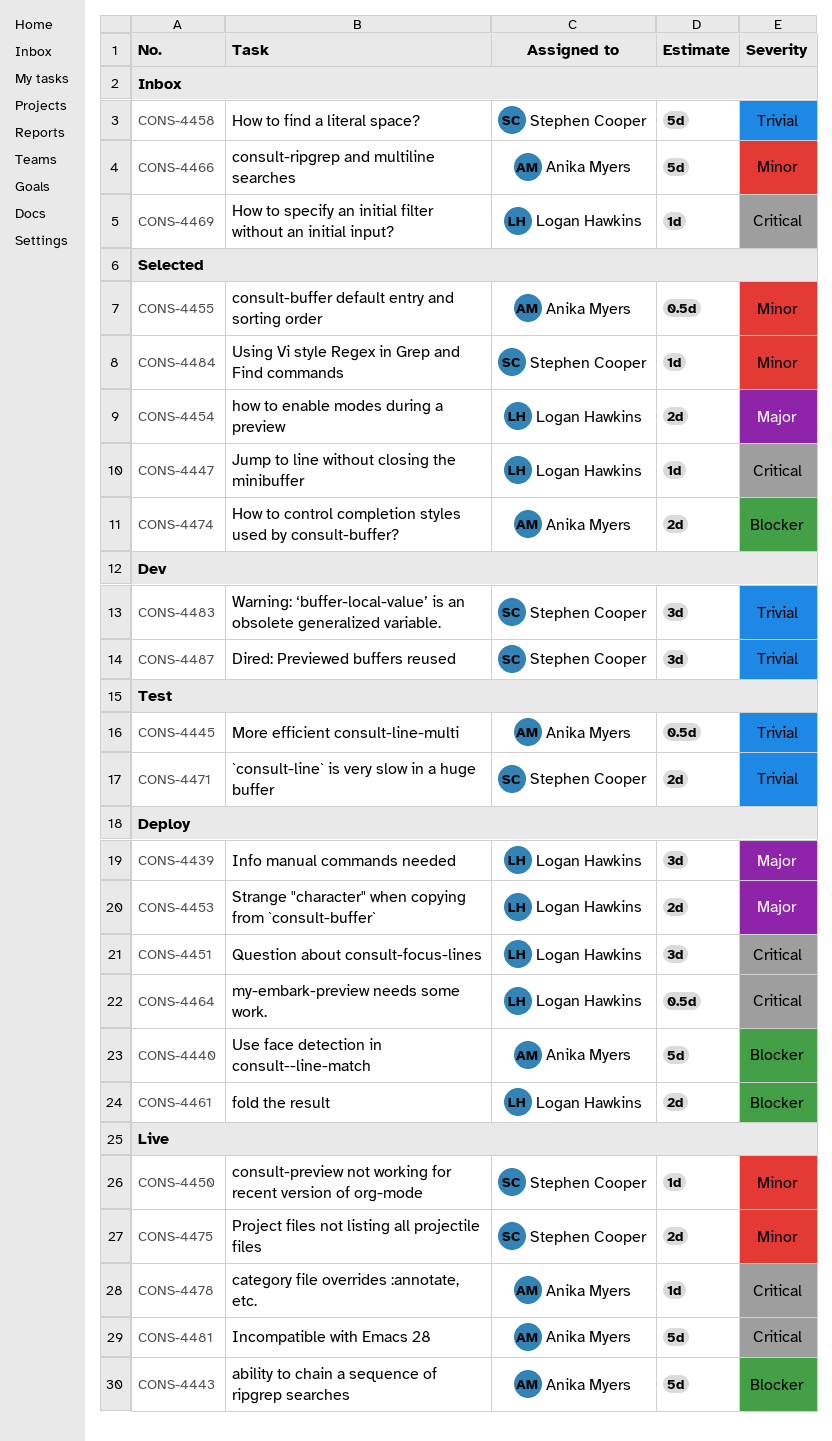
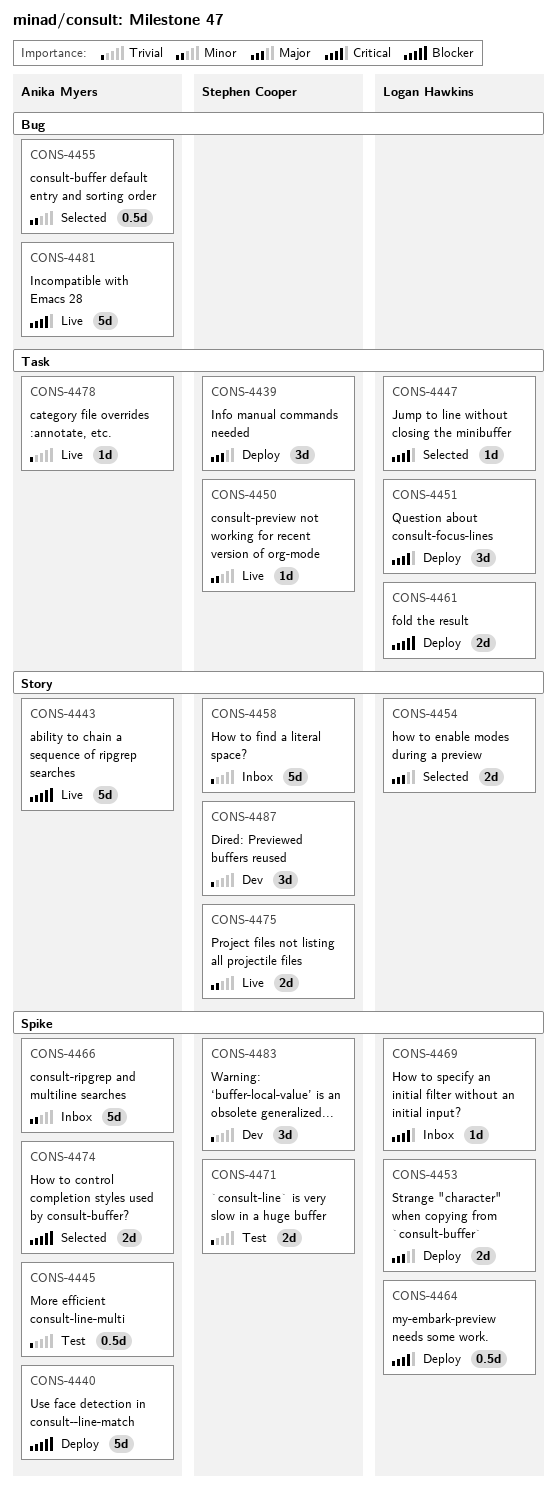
CONS-4439, owner: Logan Hawkins -> Stephen Cooper
CONS-4478, priority: Critical -> Trivial
CONS-4484: present -> none

